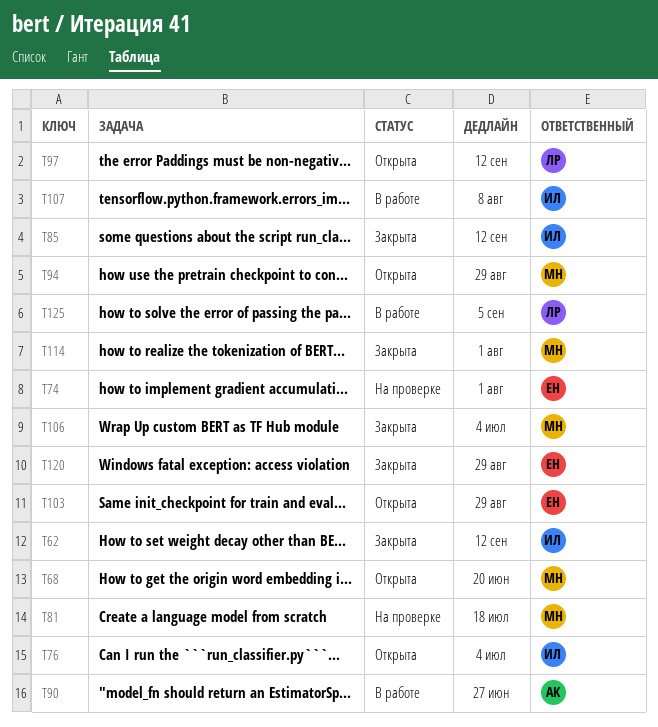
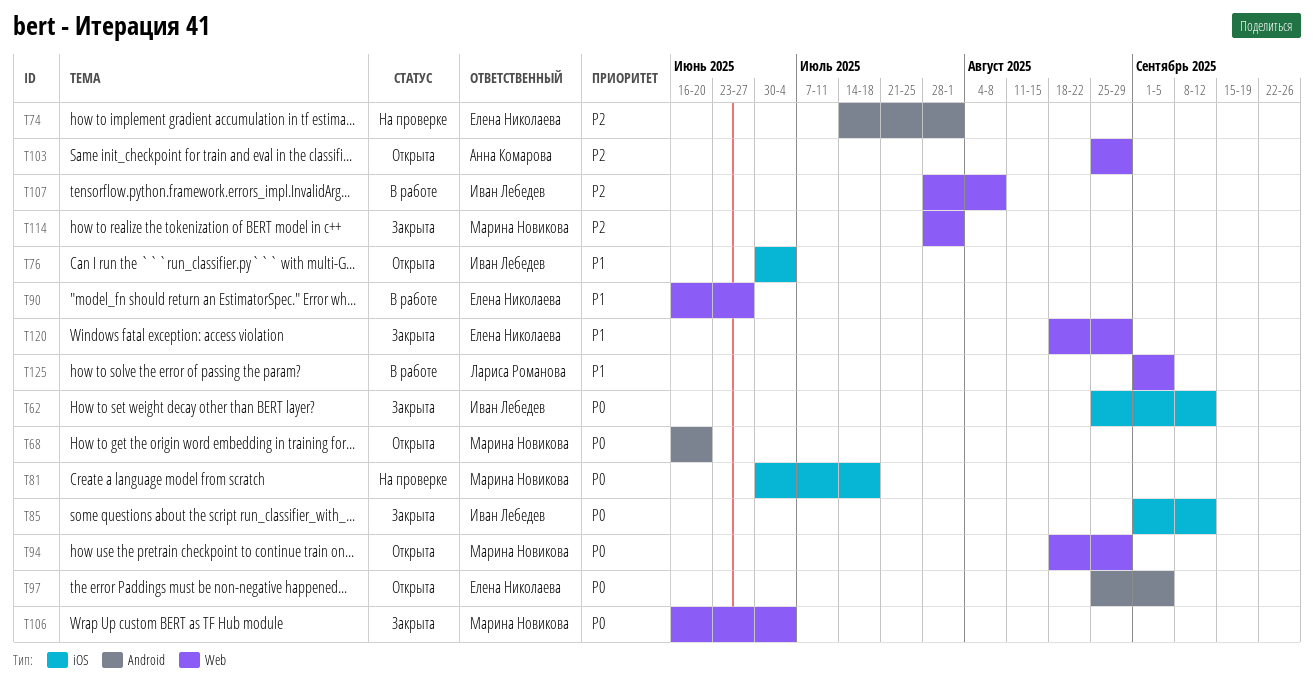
T90, owner: Анна Комарова -> Елена Николаева
T97, owner: Лариса Романова -> Елена Николаева
T97, due: Sep 12 -> Sep 5
T103, owner: Елена Николаева -> Анна Комарова

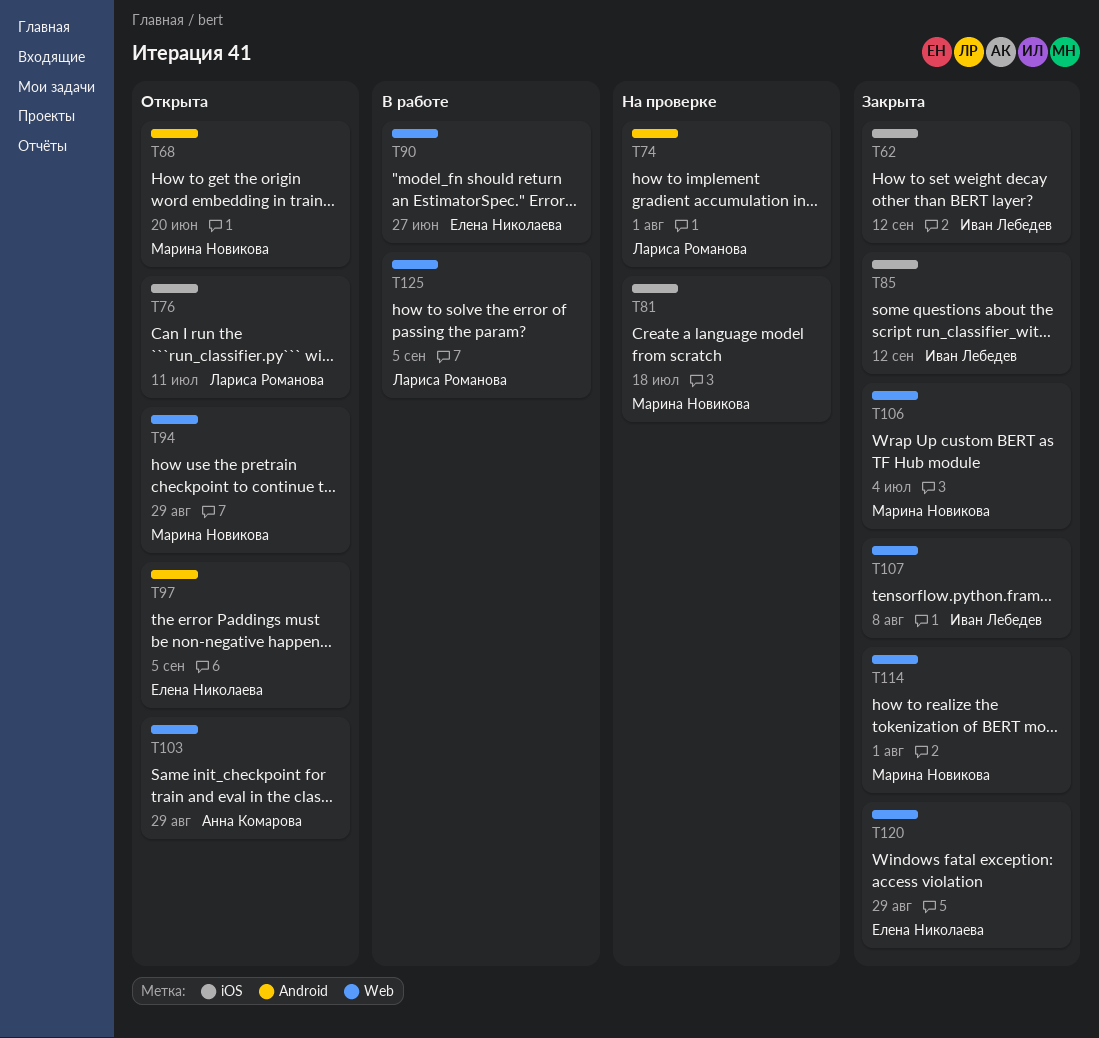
T74, owner: Елена Николаева -> Лариса Романова
T76, owner: Иван Лебедев -> Лариса Романова
T76, due: Jul 4 -> Jul 11
T107, status: В работе -> Закрыта

